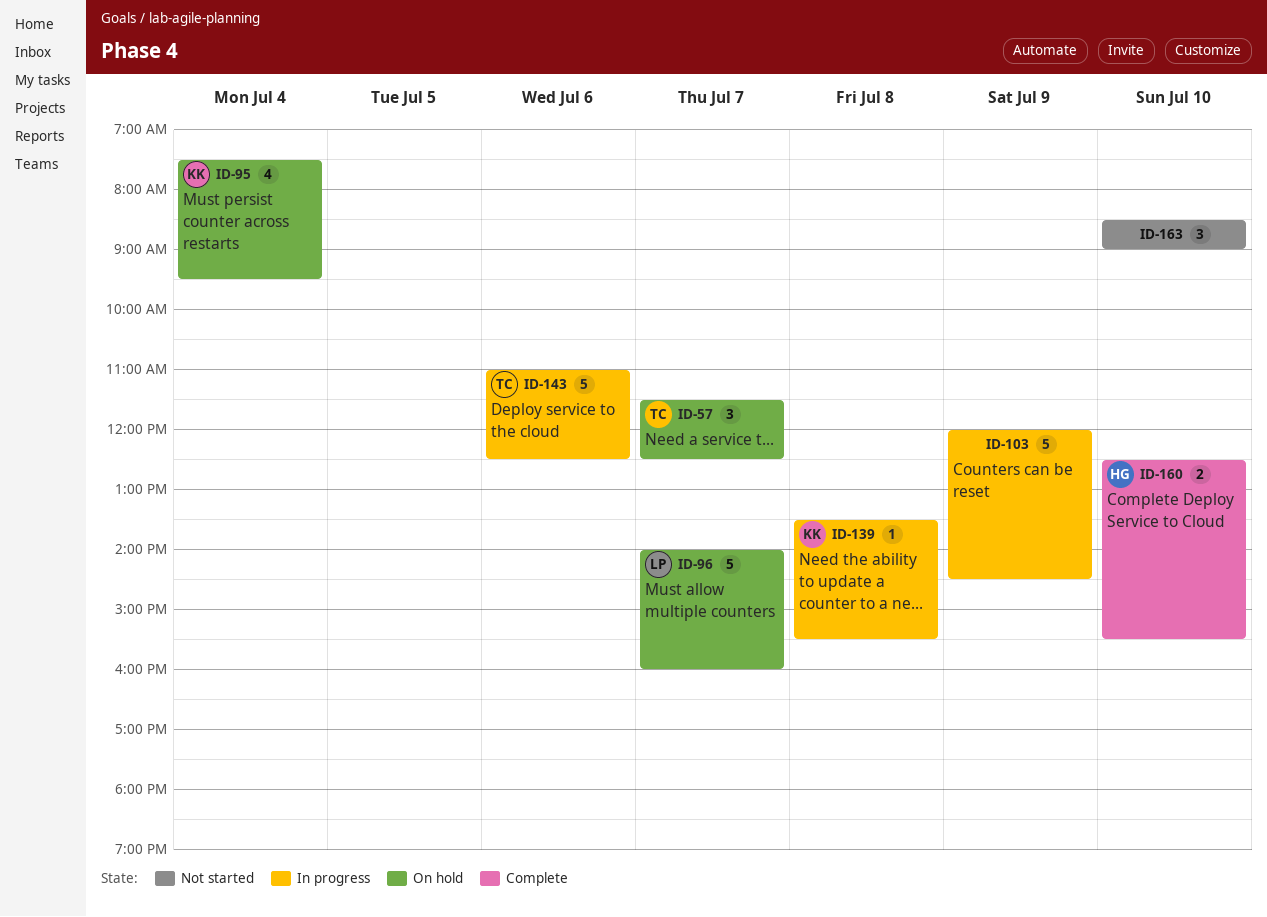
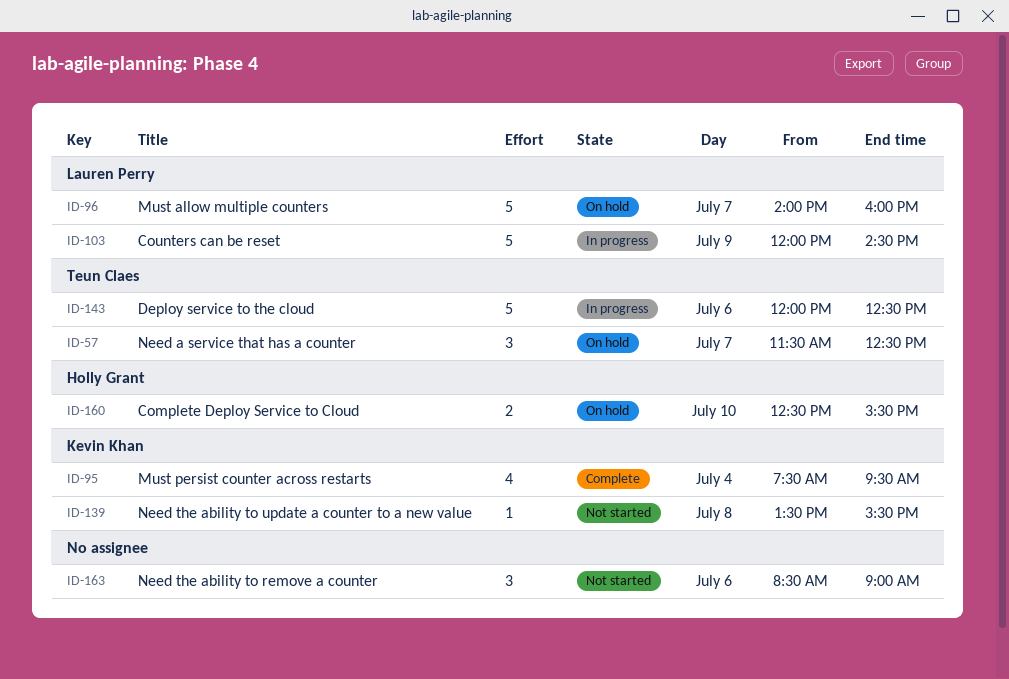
ID-95, status: On hold -> Complete
ID-103, owner: none -> Lauren Perry
ID-139, status: In progress -> Not started
ID-143, begins: 11:00 -> 12:00
ID-160, status: Complete -> On hold
ID-163, day: Jul 10 -> Jul 6

